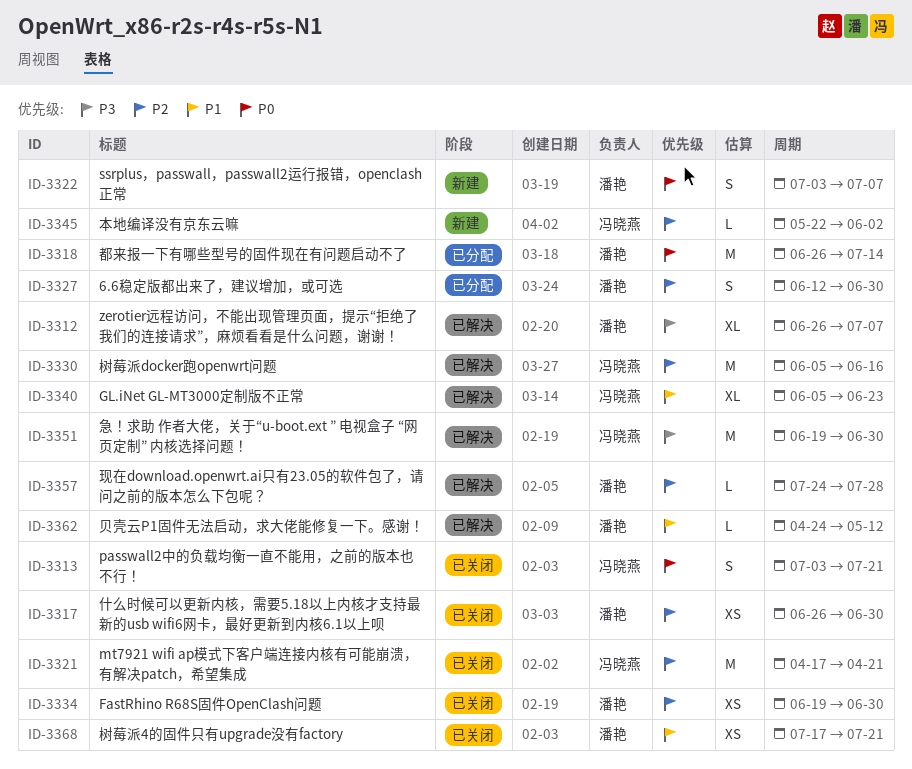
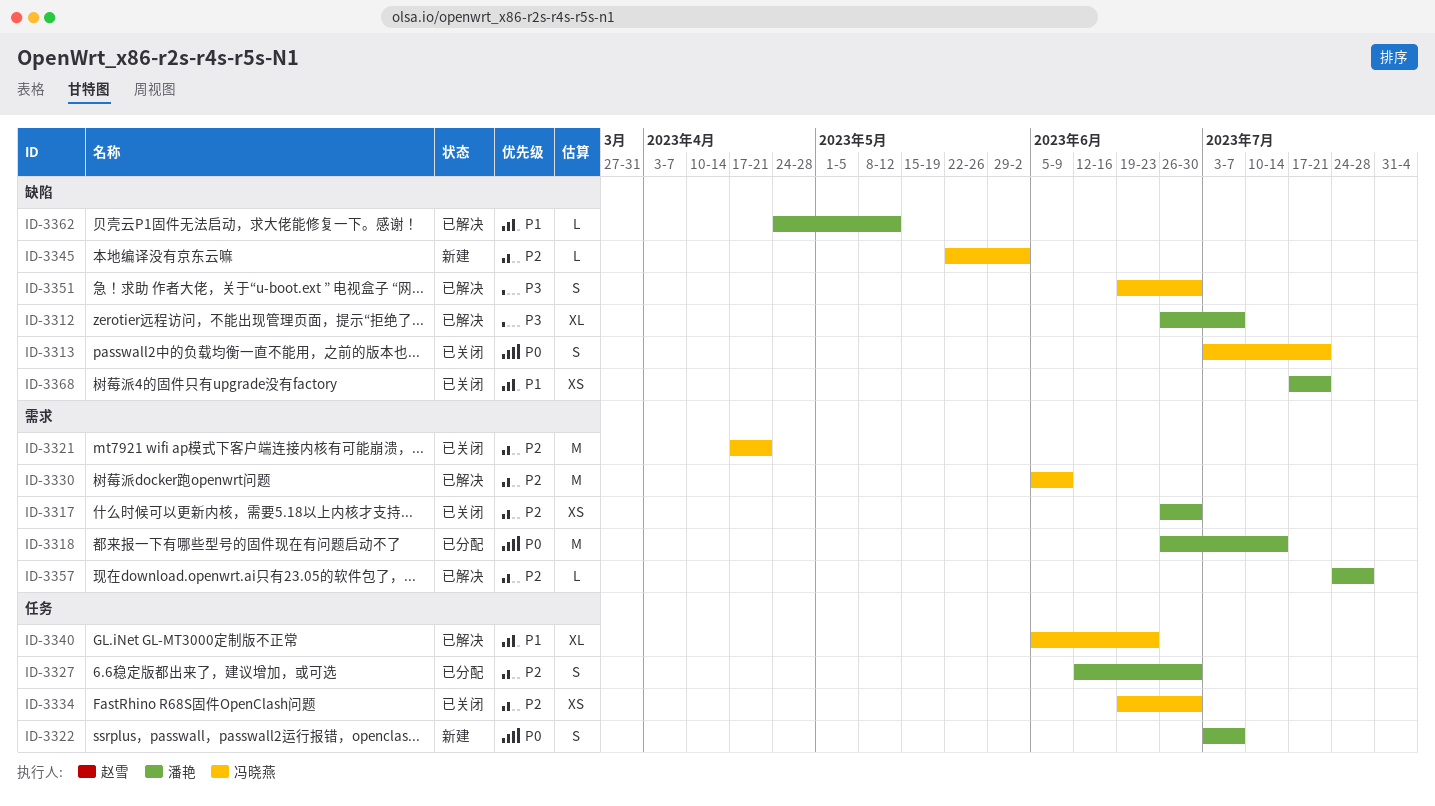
ID-3330, due: Jun 16 -> Jun 9
ID-3334, owner: 潘艳 -> 冯晓燕
ID-3351, estimate: M -> S

